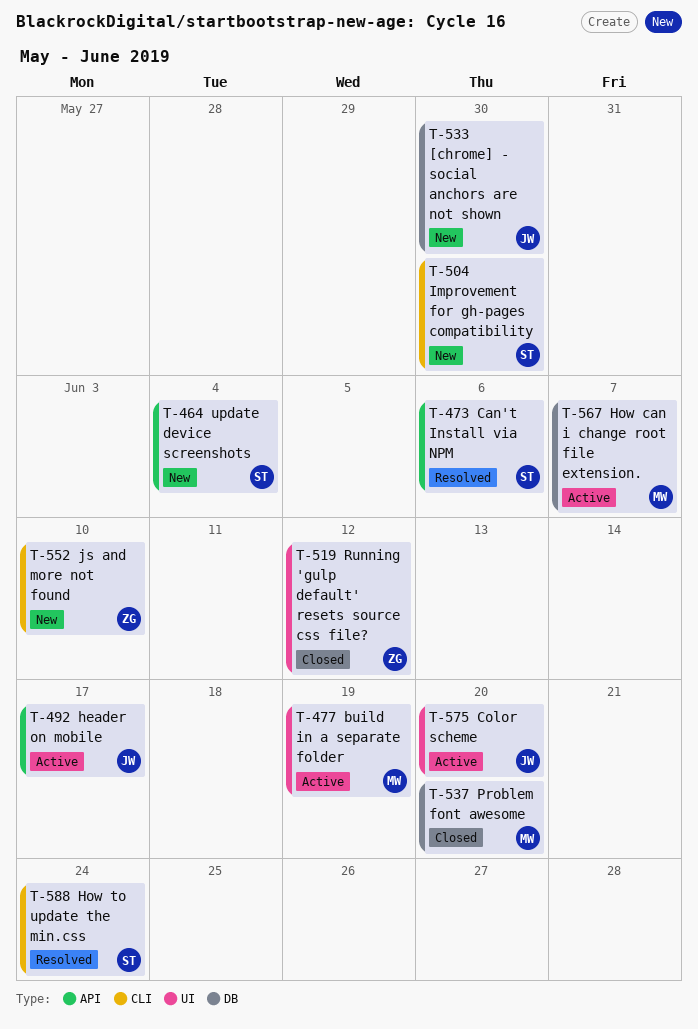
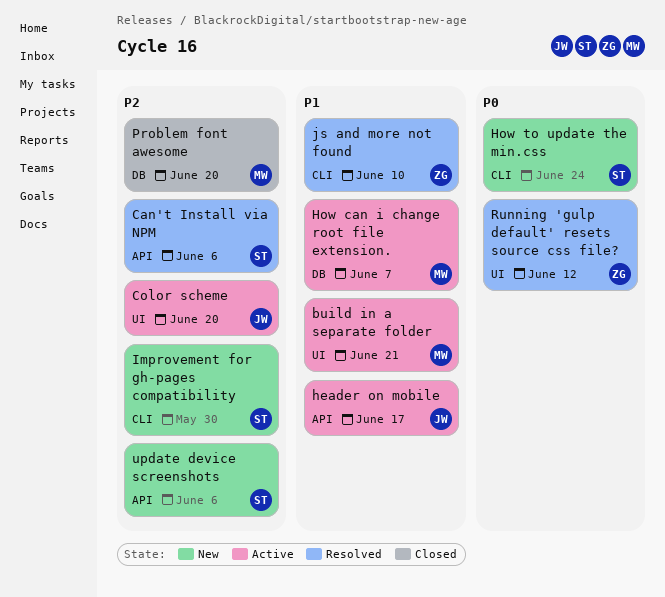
[chrome] - social anchors are not shown: present -> none
build in a separate folder, due: Jun 19 -> Jun 21
How to update the min.css, status: Resolved -> New
js and more not found, status: New -> Resolved
Running 'gulp default' resets source css file?, status: Closed -> Resolved
update device screenshots, due: Jun 4 -> Jun 6

